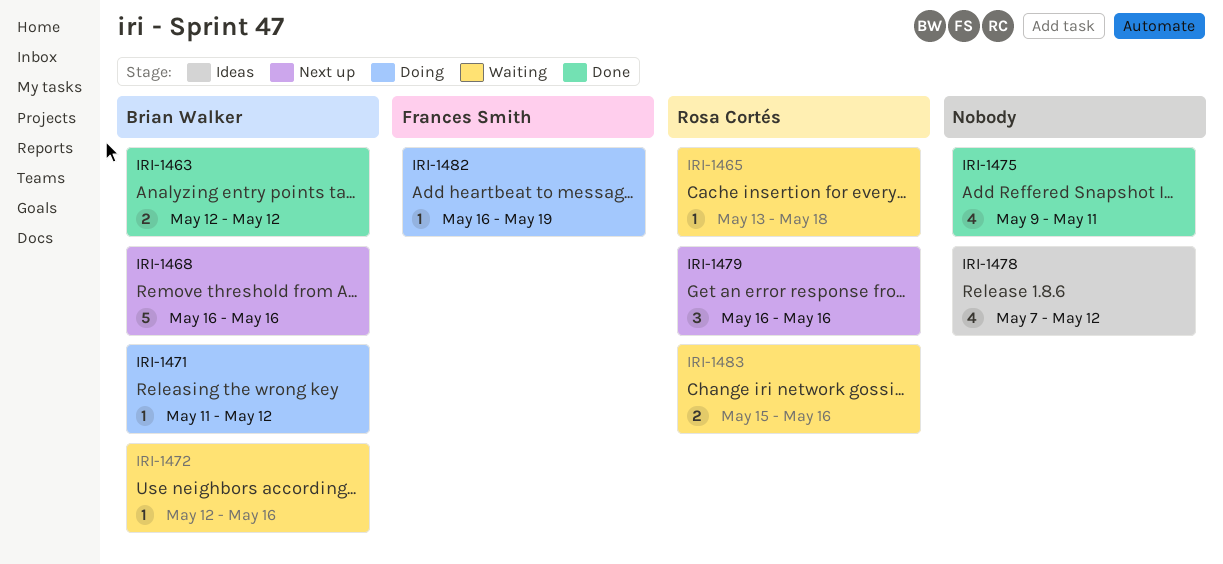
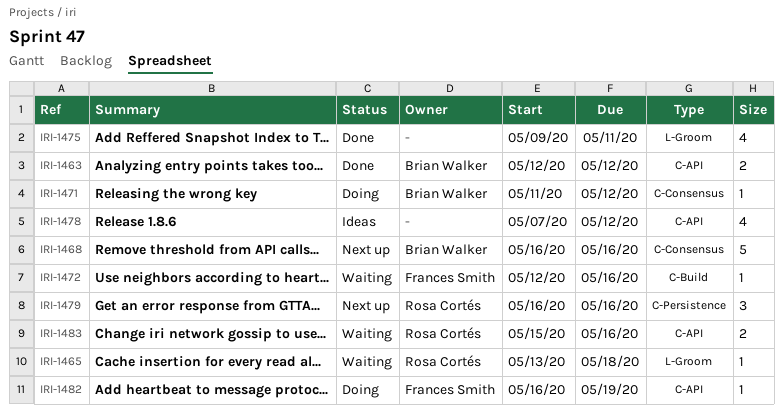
IRI-1472, owner: Brian Walker -> Frances Smith

